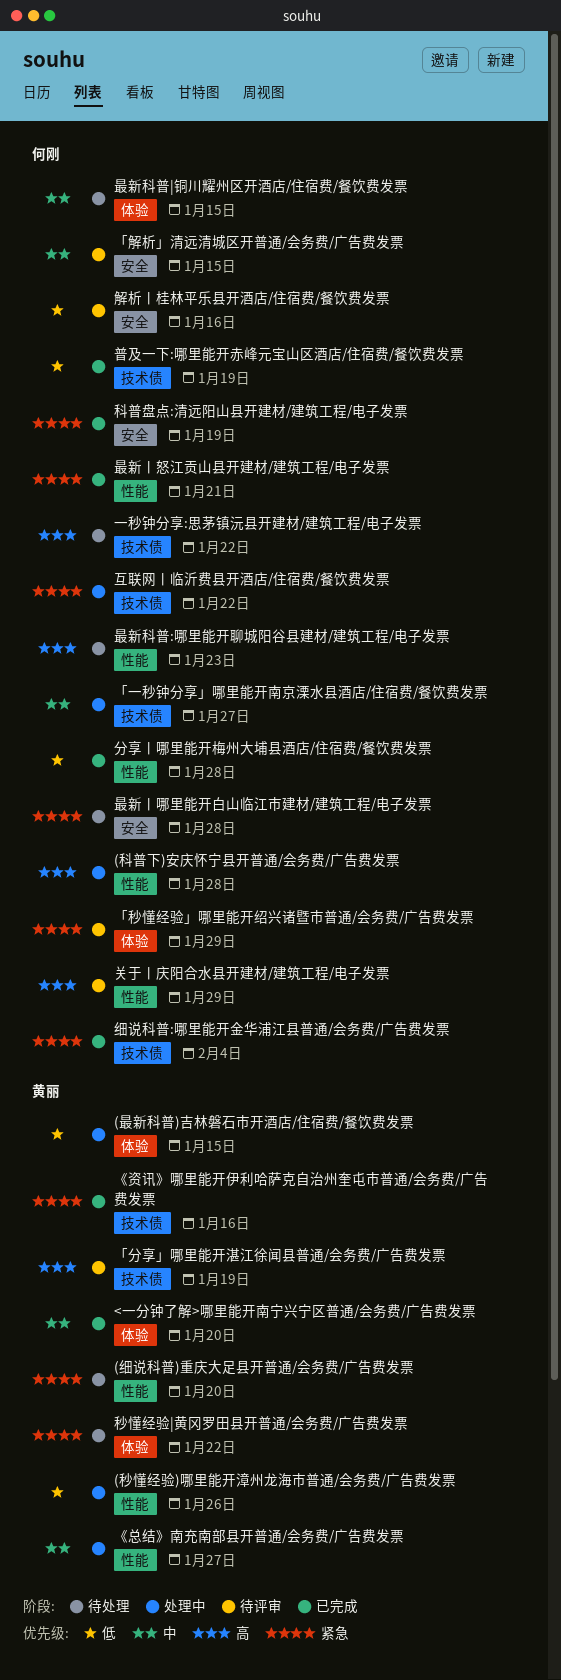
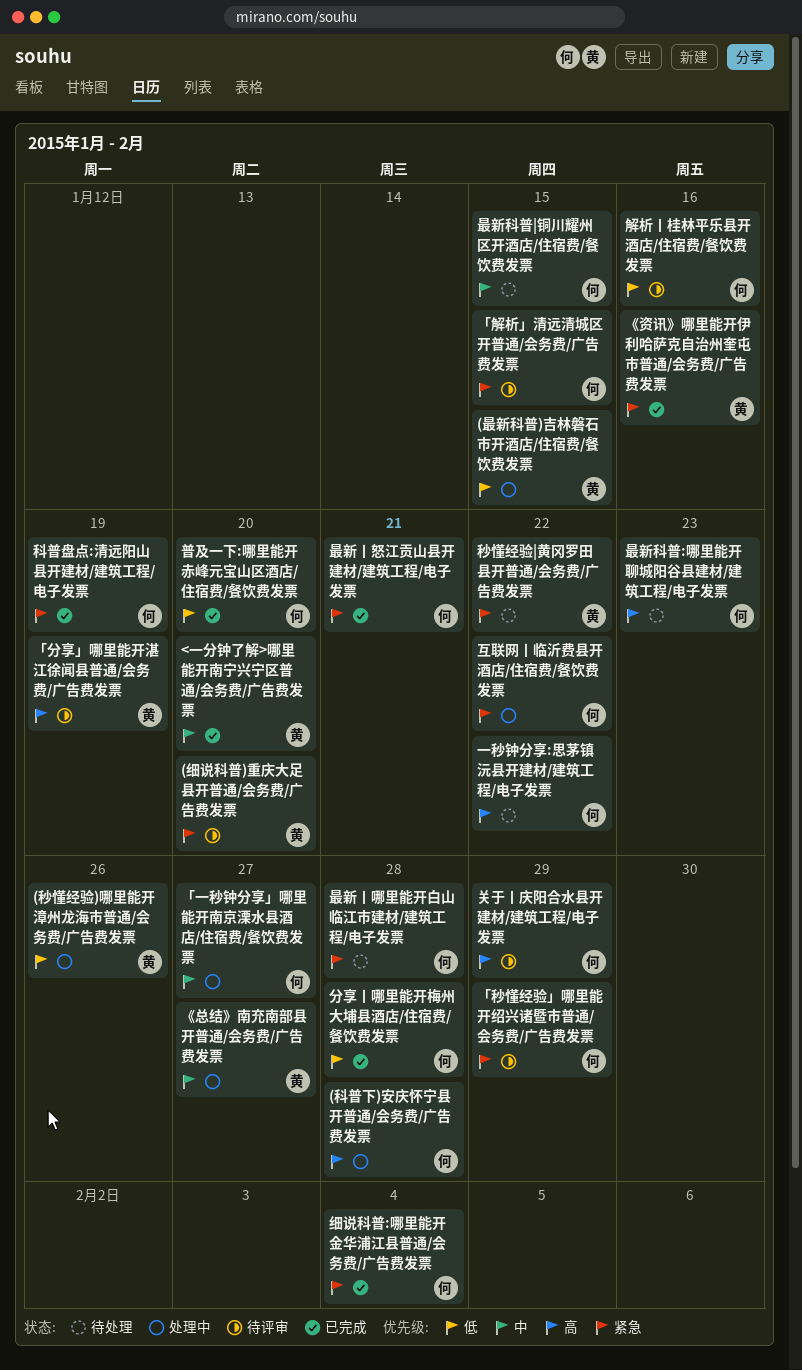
(细说科普)重庆大足县开普通/会务费/广告费发票, status: 待处理 -> 待评审
「解析」清远清城区开普通/会务费/广告费发票, priority: 中 -> 紧急
普及一下:哪里能开赤峰元宝山区酒店/住宿费/餐饮费发票, due: Jan 19 -> Jan 20

